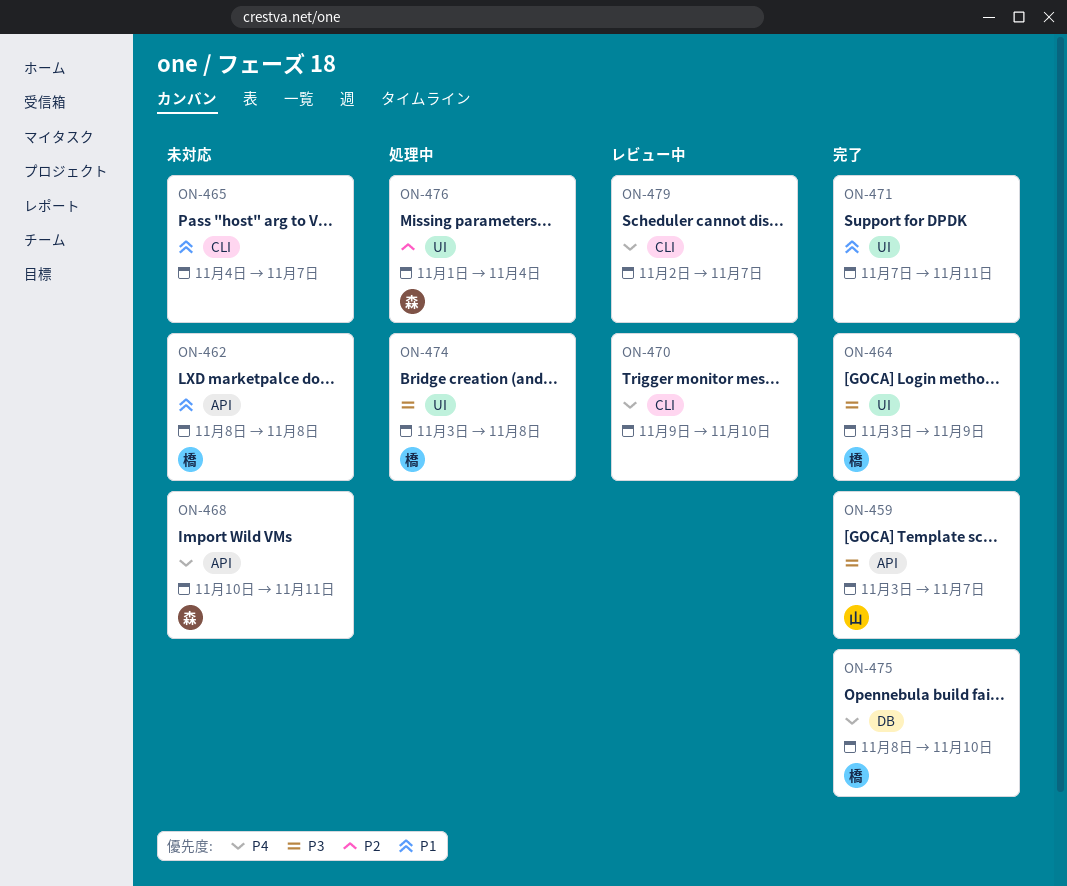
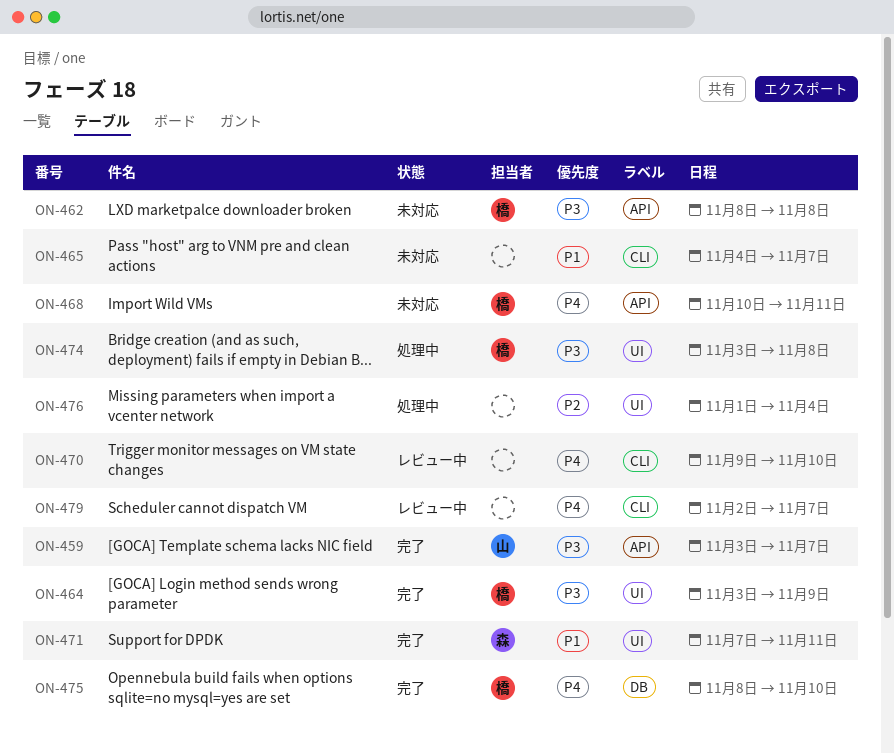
ON-462, priority: P1 -> P3
ON-468, owner: 森 -> 橋
ON-471, owner: none -> 森
ON-476, owner: 森 -> none

